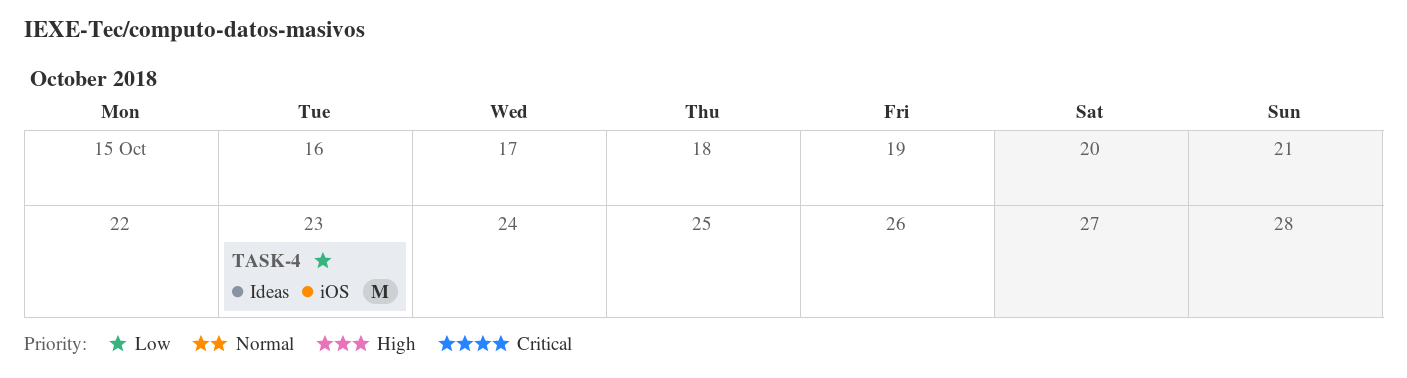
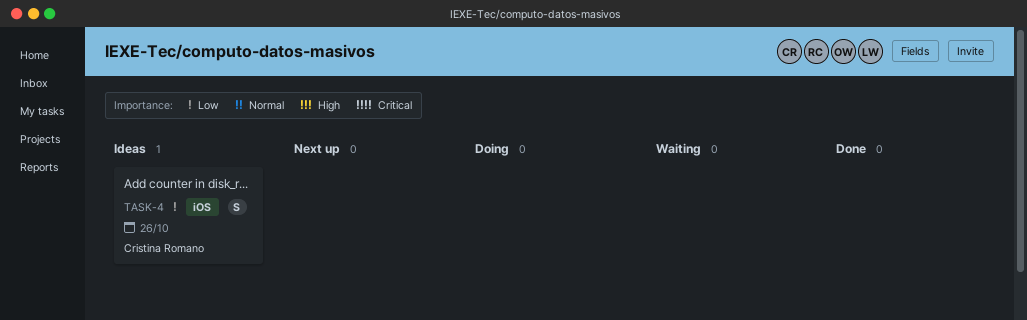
TASK-4, estimate: M -> S
TASK-4, due: Oct 23 -> Oct 26

